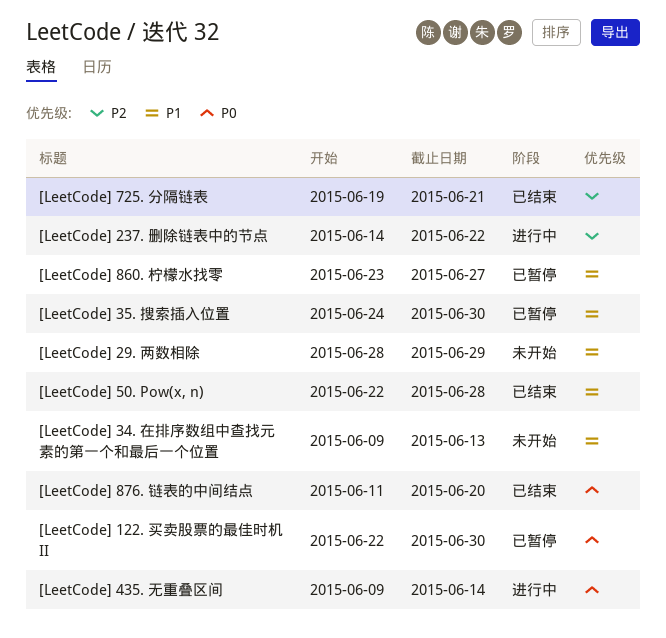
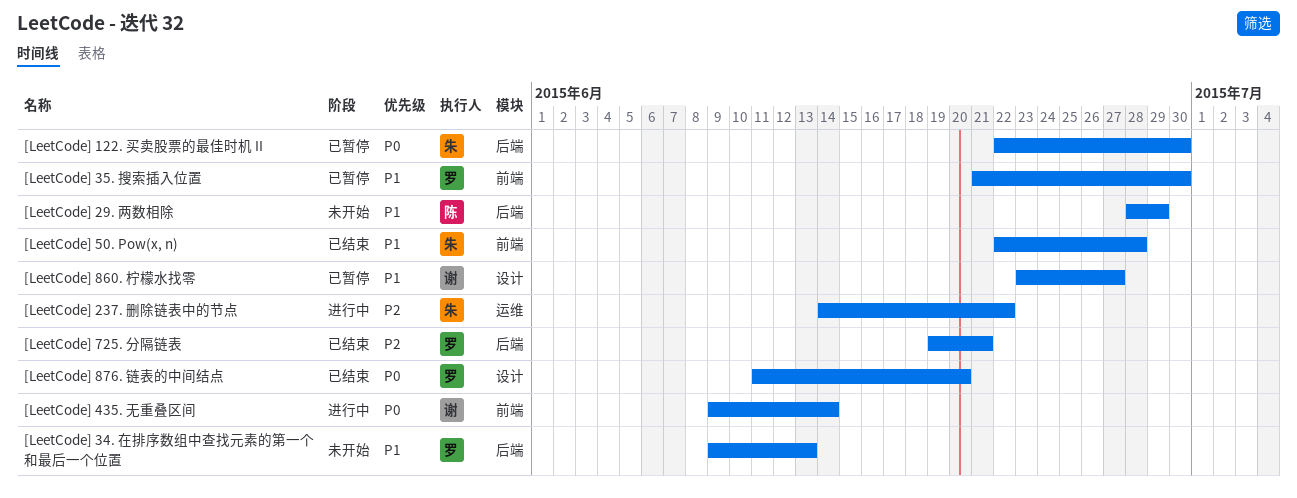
[LeetCode] 35. 搜索插入位置, start: Jun 24 -> Jun 21

